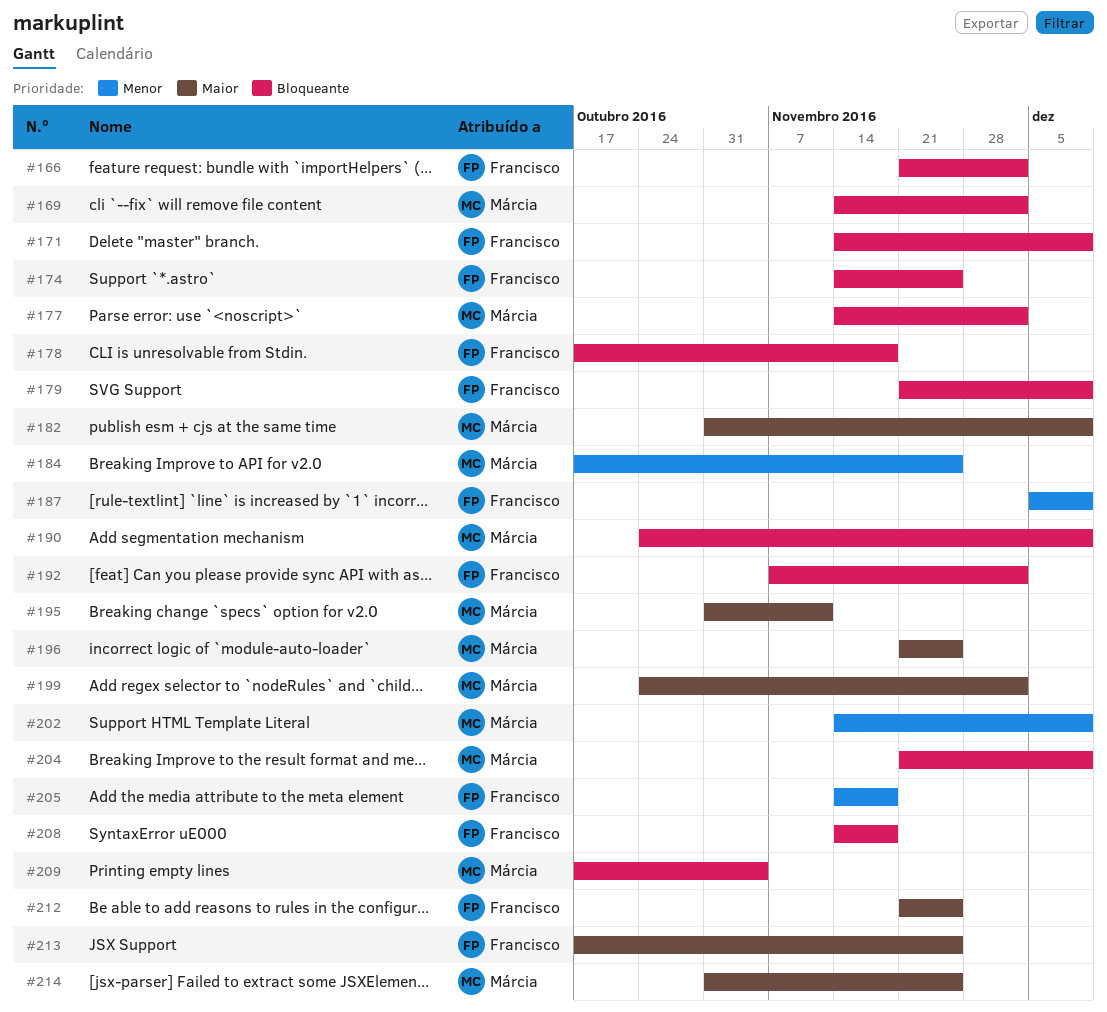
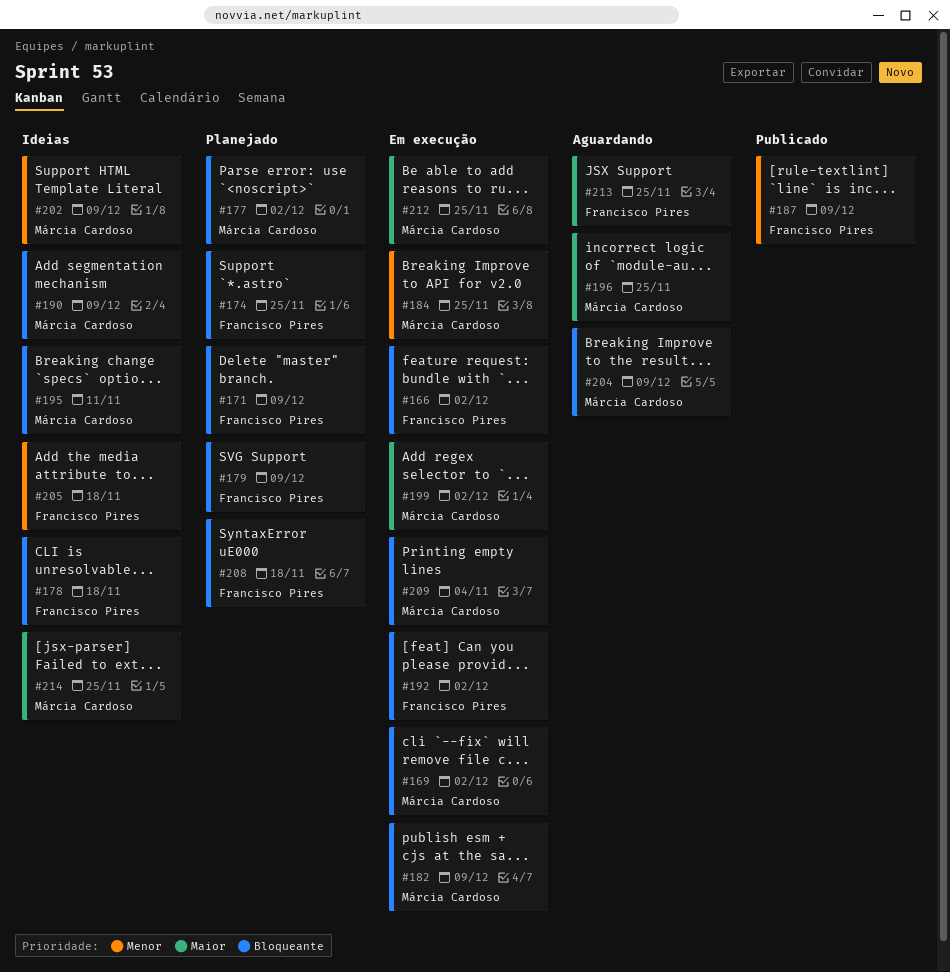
#182, priority: Maior -> Bloqueante
#195, priority: Maior -> Bloqueante
#212, owner: Francisco Pires -> Márcia Cardoso

